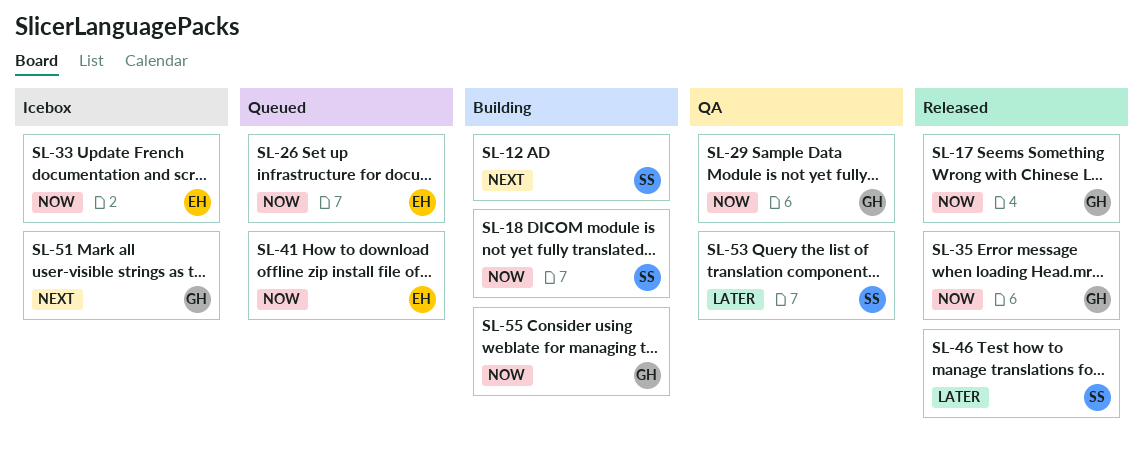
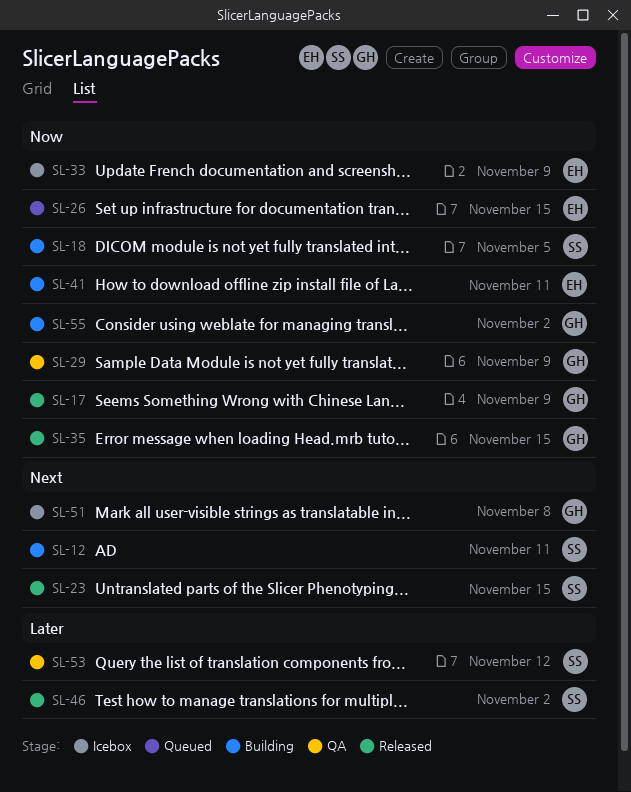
SL-23: none -> present
SL-41, status: Queued -> Building

